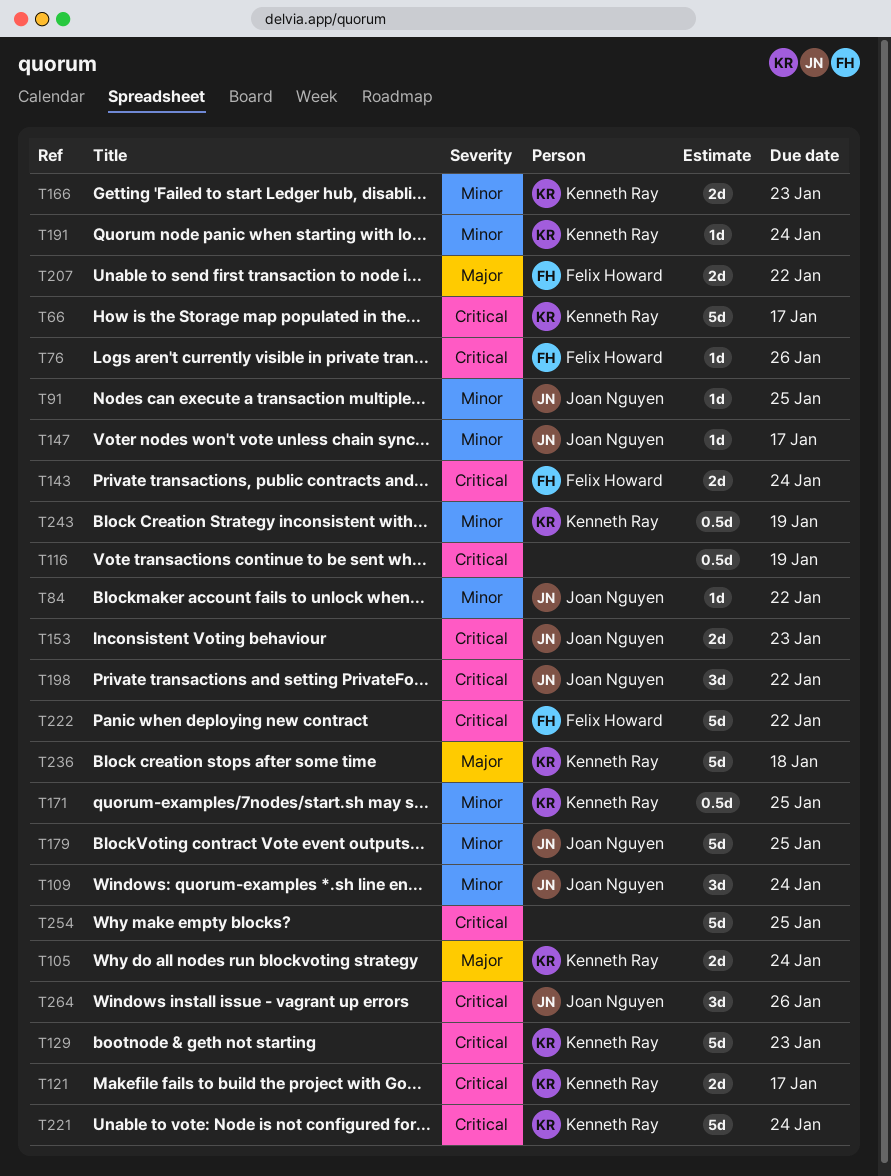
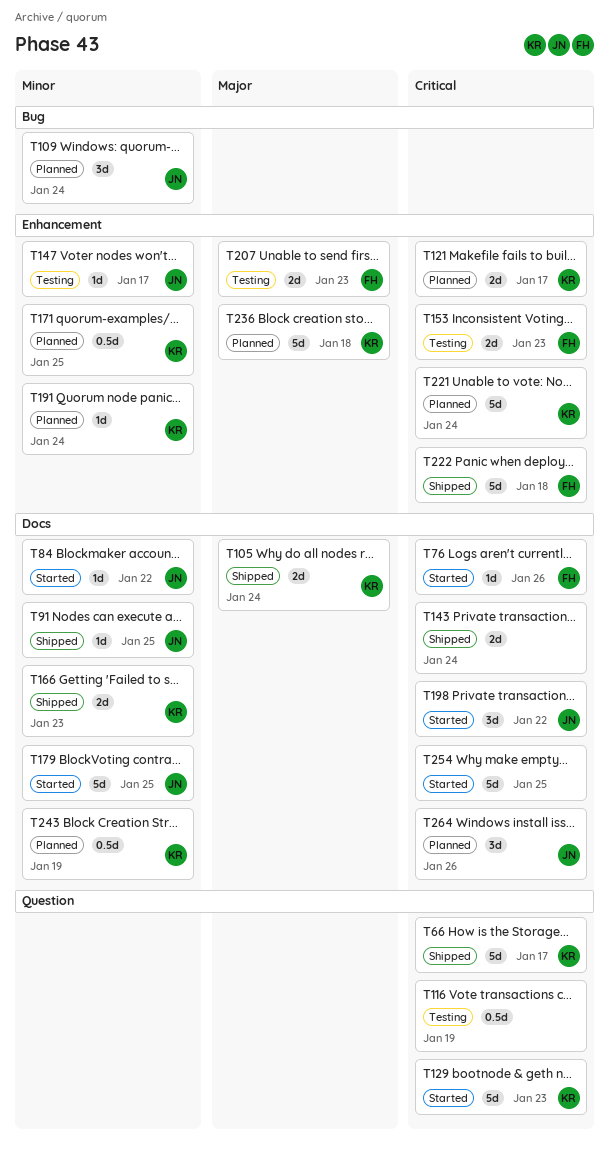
T143, owner: Felix Howard -> none
T153, owner: Joan Nguyen -> Felix Howard
T207, due: Jan 22 -> Jan 23
T222, due: Jan 22 -> Jan 18

